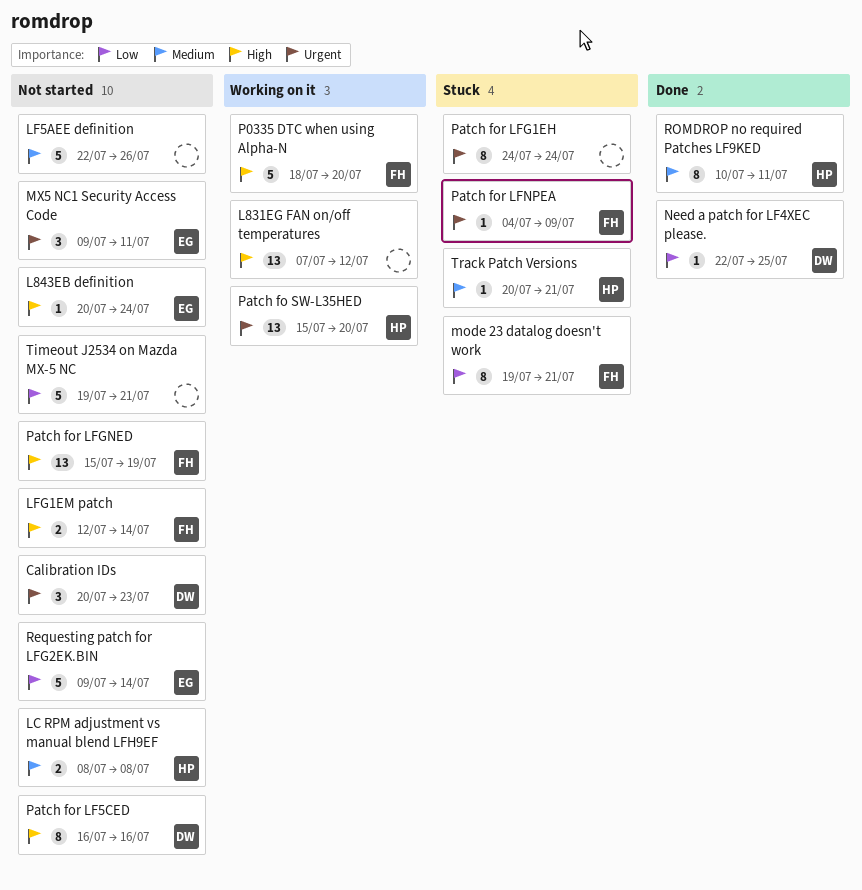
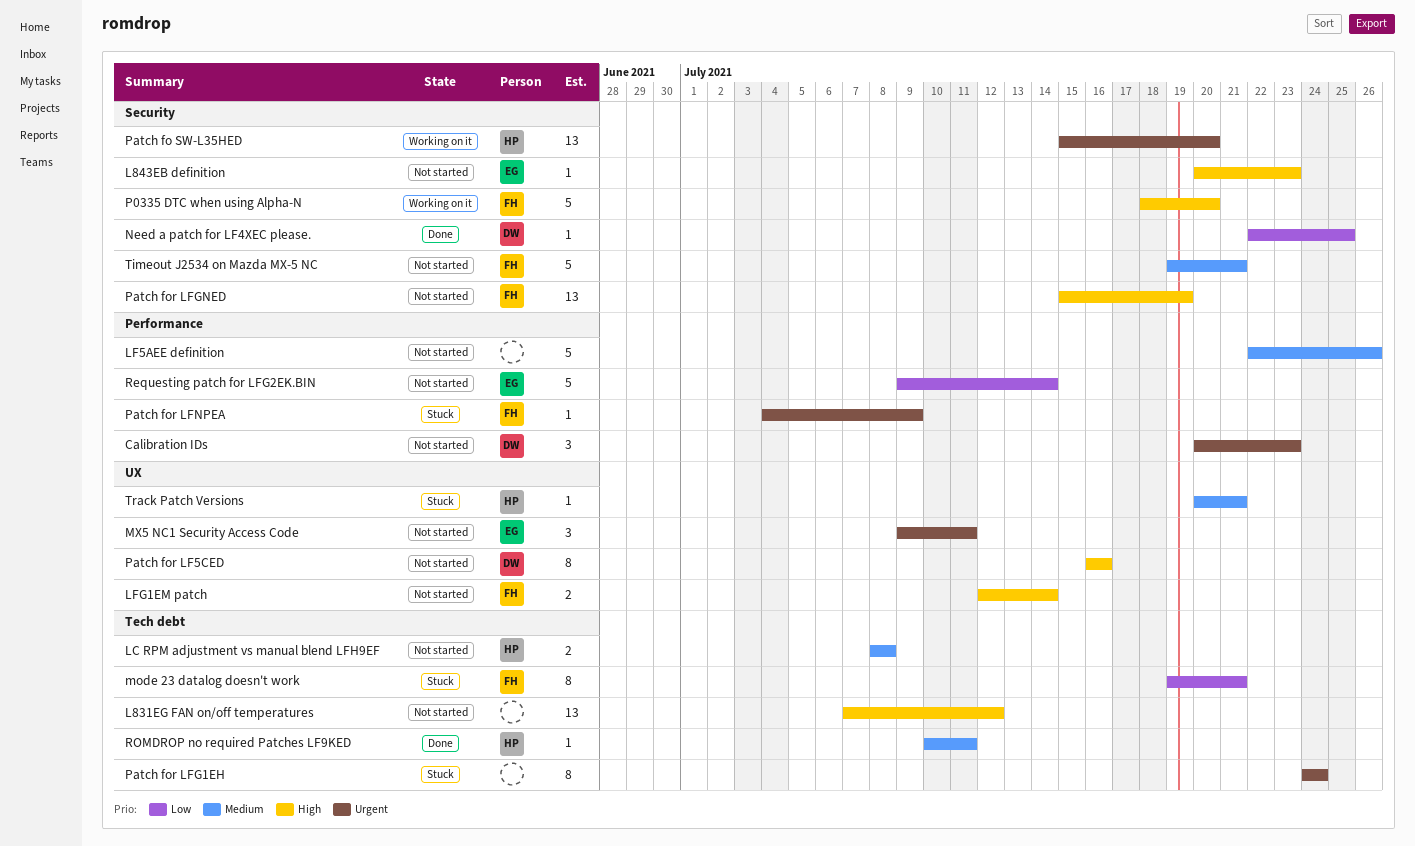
L831EG FAN on/off temperatures, status: Working on it -> Not started
L843EB definition, due: Jul 24 -> Jul 23
ROMDROP no required Patches LF9KED, estimate: 8 -> 1
Timeout J2534 on Mazda MX-5 NC, owner: none -> FH
Timeout J2534 on Mazda MX-5 NC, priority: Low -> Medium

